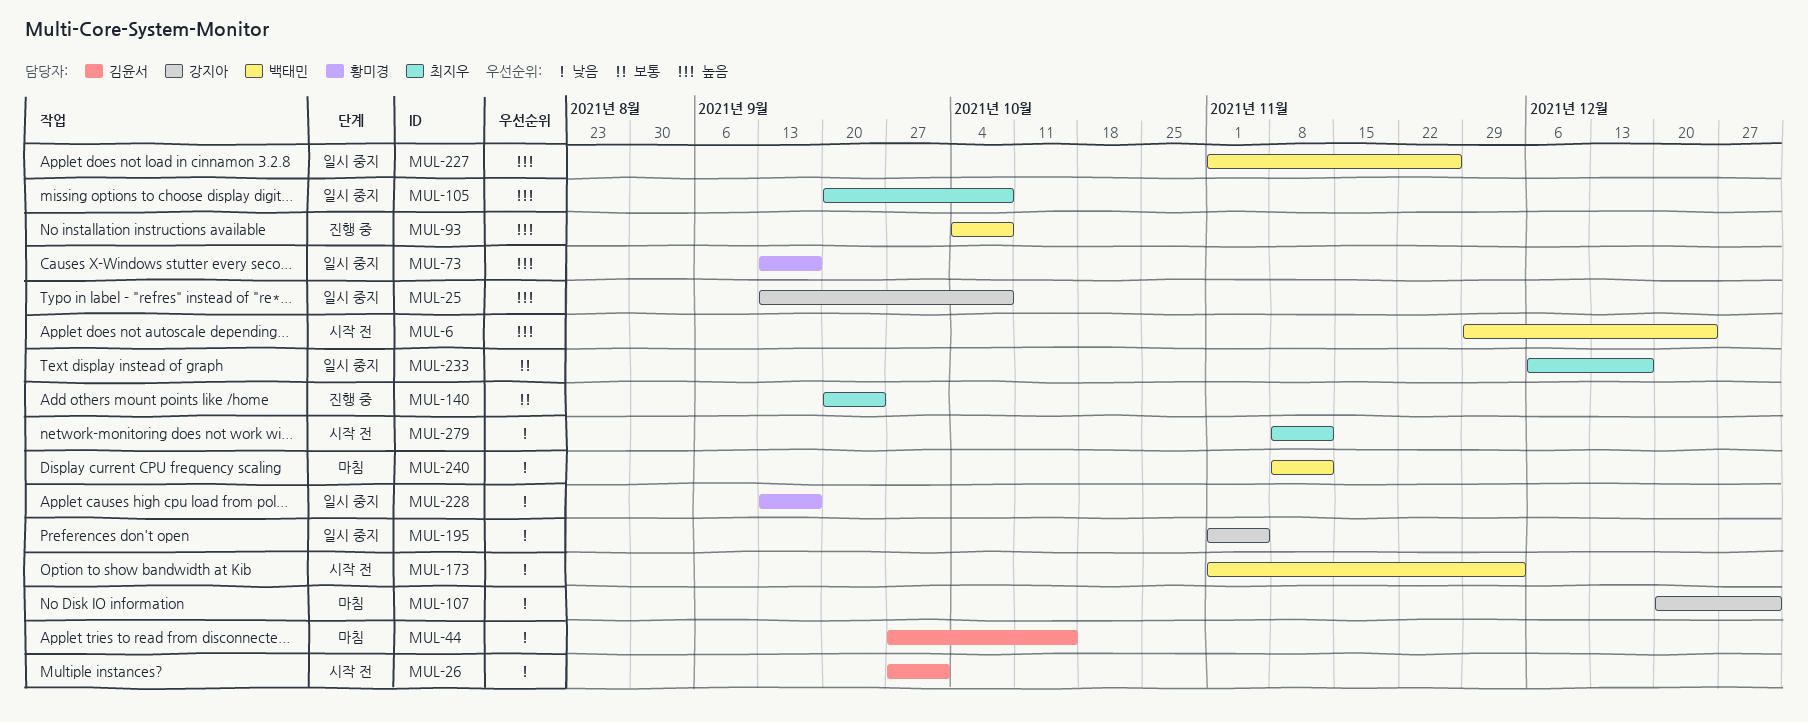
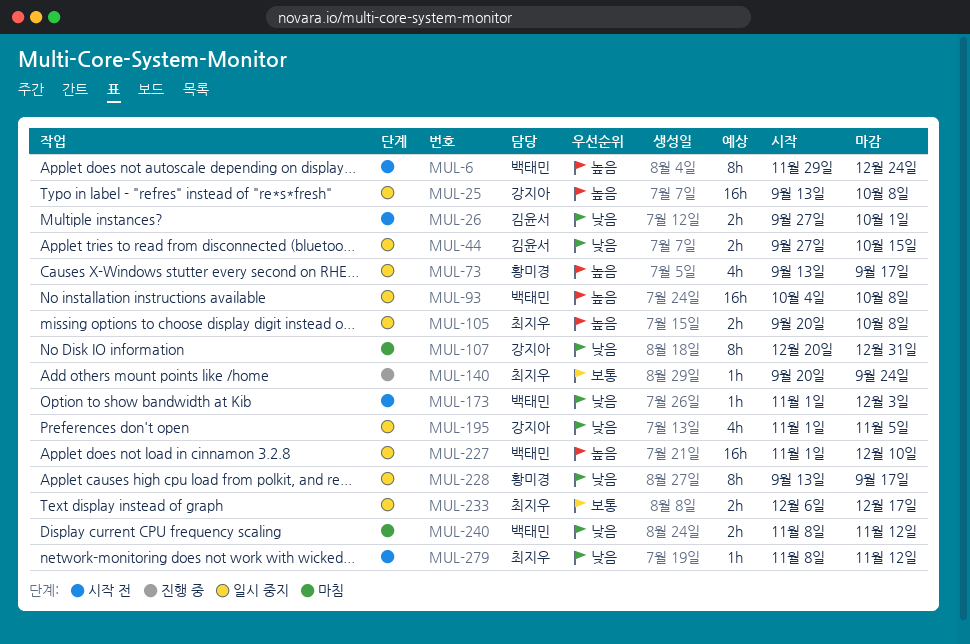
MUL-44, status: 마침 -> 일시 중지
MUL-93, status: 진행 중 -> 일시 중지
MUL-227, due: Nov 26 -> Dec 10

